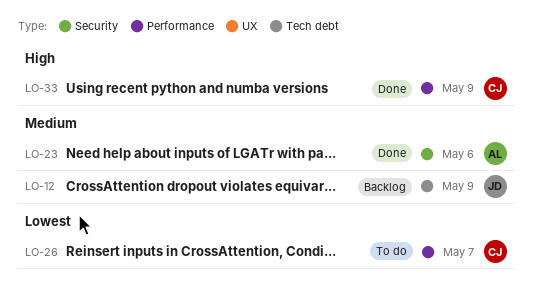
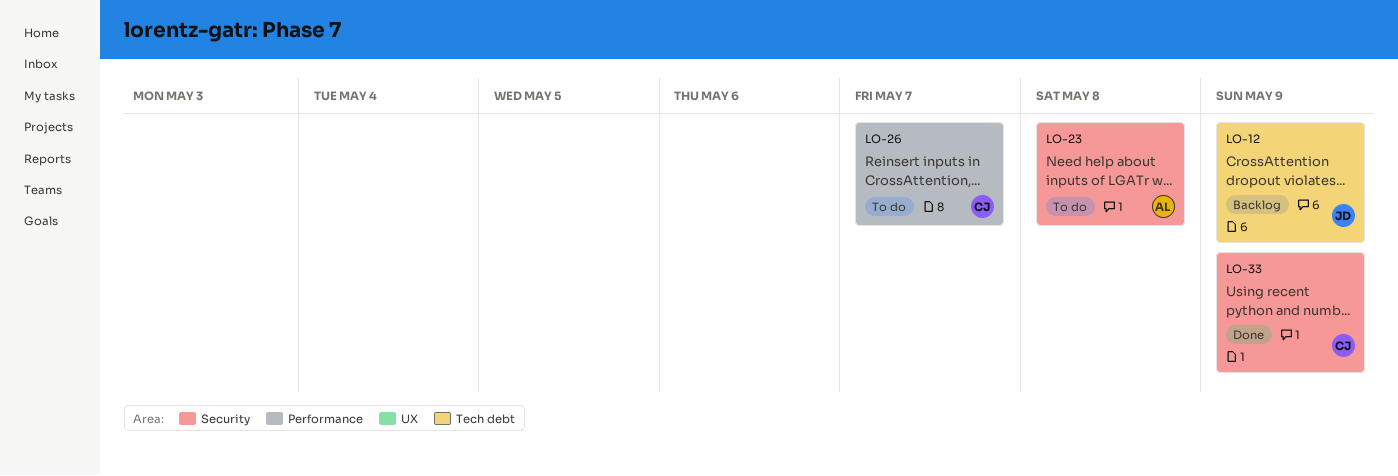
LO-23, status: Done -> To do
LO-23, due: May 6 -> May 8
LO-33, label: Performance -> Security

